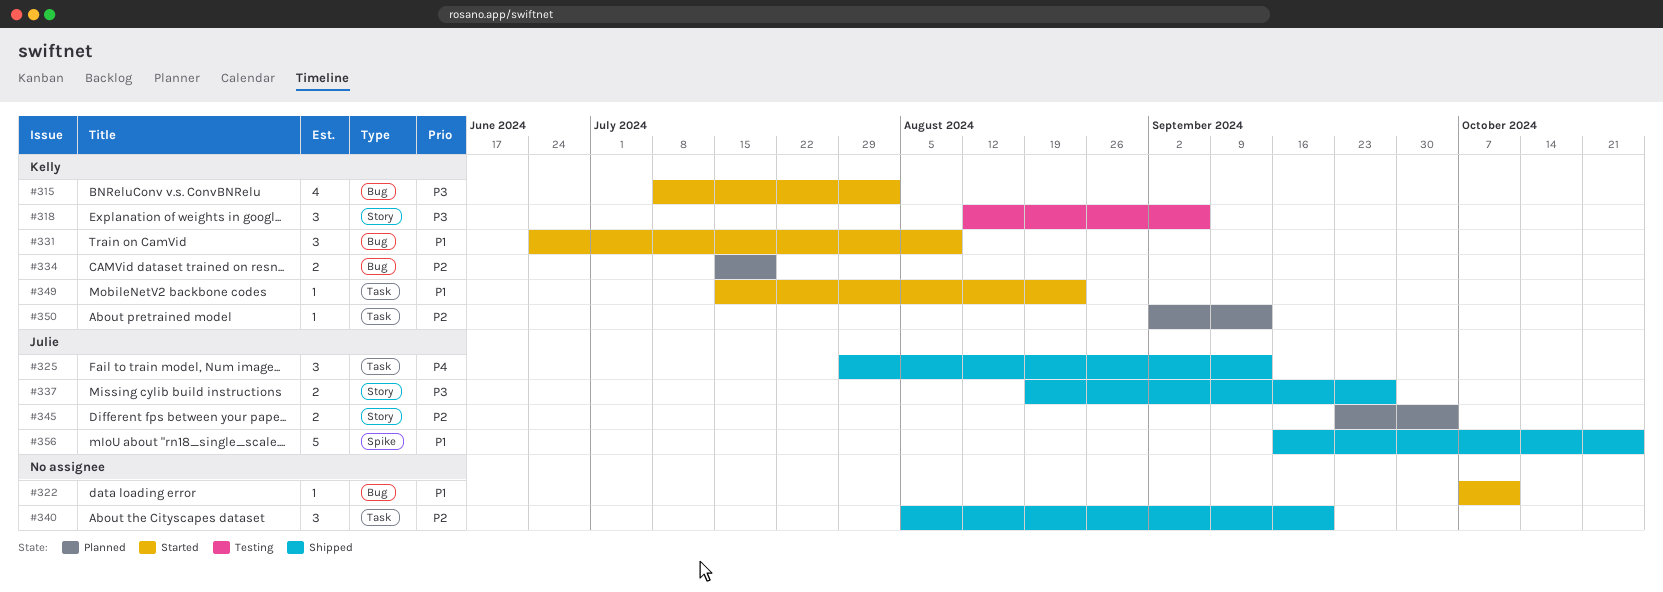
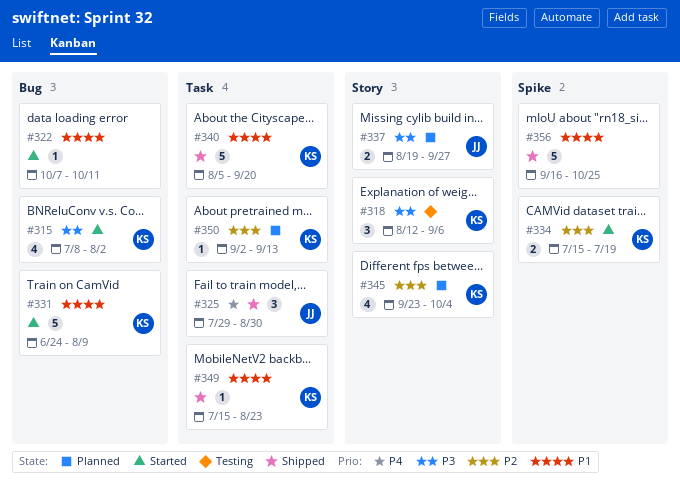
#325, due: Sep 13 -> Aug 30
#331, estimate: 3 -> 5
#334, status: Planned -> Started
#334, label: Bug -> Spike
#337, status: Shipped -> Planned
#340, owner: none -> Kelly
#340, priority: P2 -> P1
#340, estimate: 3 -> 5
#345, owner: Julie -> Kelly
#345, estimate: 2 -> 4
#349, status: Started -> Shipped
#356, owner: Julie -> none

